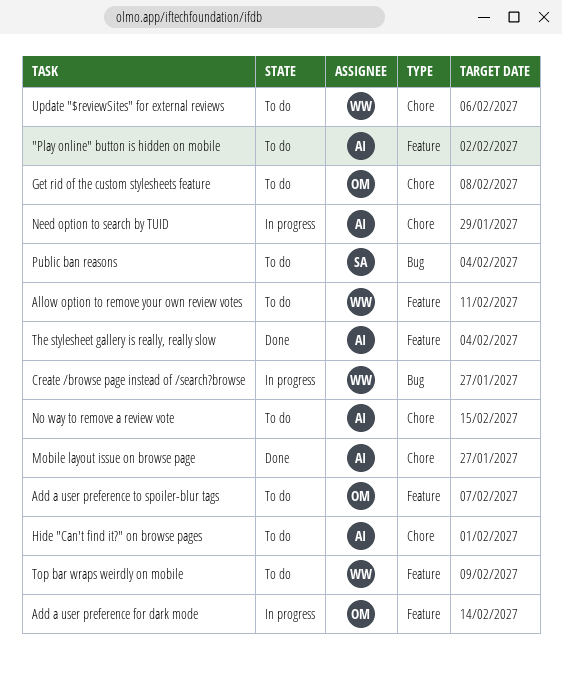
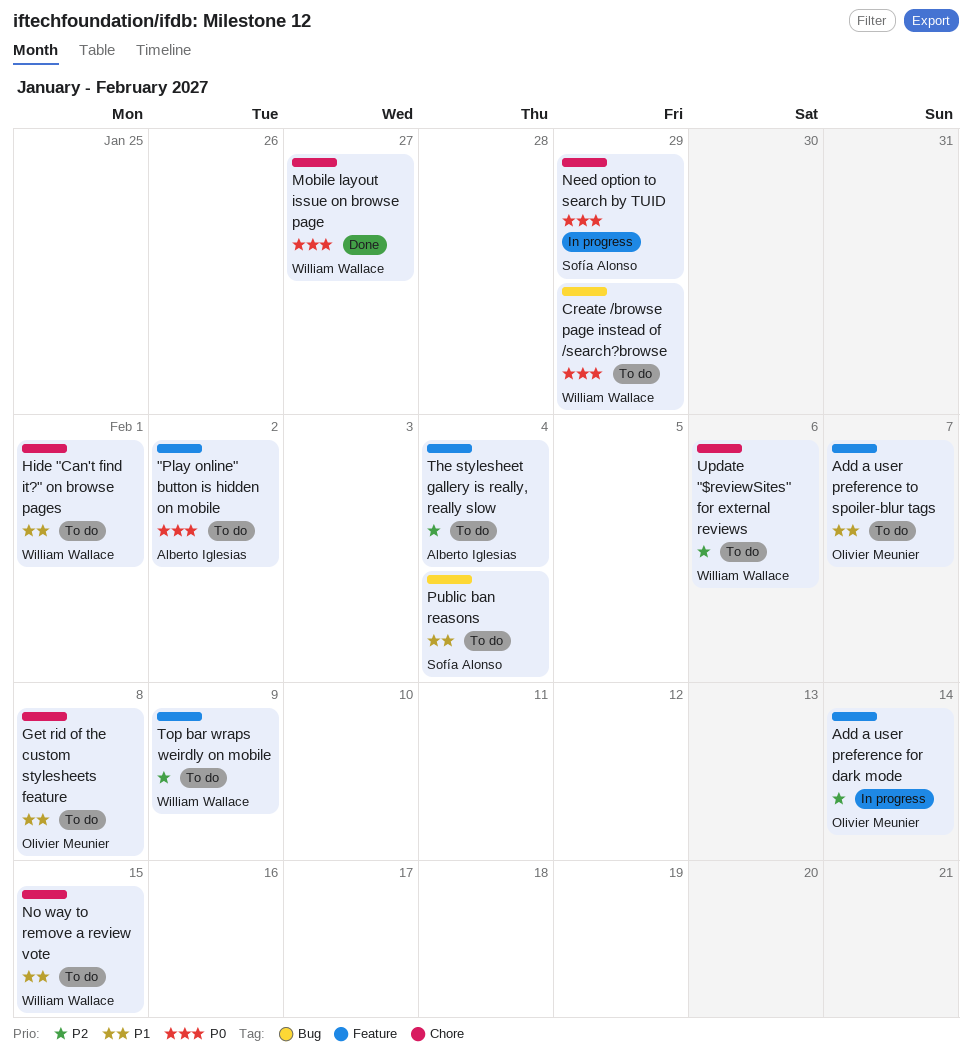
Allow option to remove your own review votes: present -> none
Create /browse page instead of /search?browse, status: In progress -> To do
Create /browse page instead of /search?browse, due: Jan 27 -> Jan 29
Hide "Can't find it?" on browse pages, owner: Alberto Iglesias -> William Wallace
Mobile layout issue on browse page, owner: Alberto Iglesias -> William Wallace
Need option to search by TUID, owner: Alberto Iglesias -> Sofía Alonso
No way to remove a review vote, owner: Alberto Iglesias -> William Wallace
The stylesheet gallery is really, really slow, status: Done -> To do

